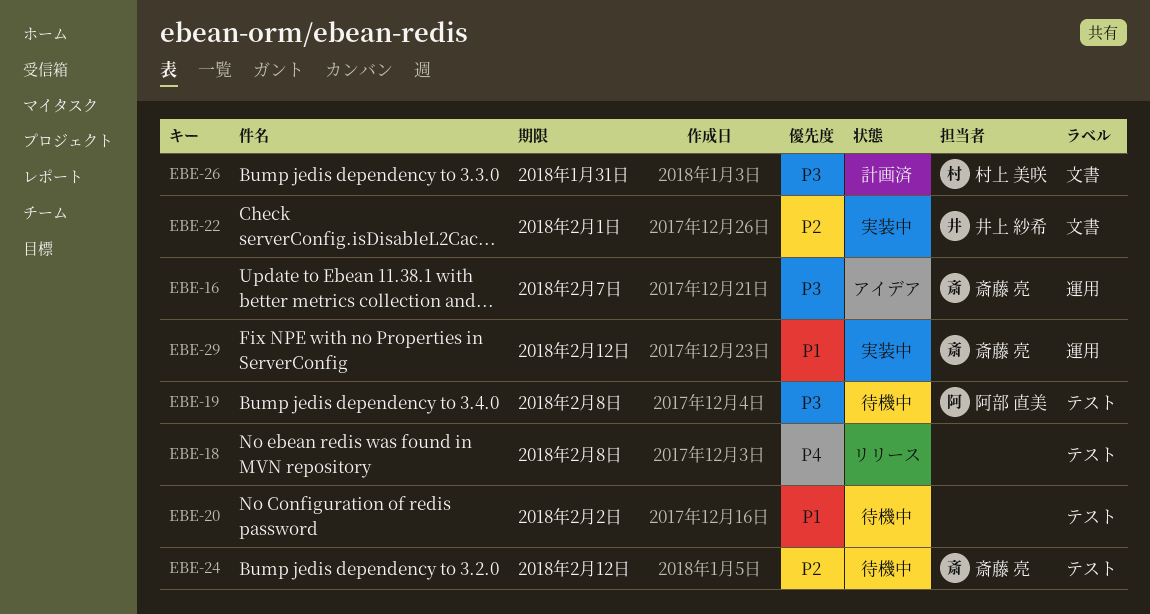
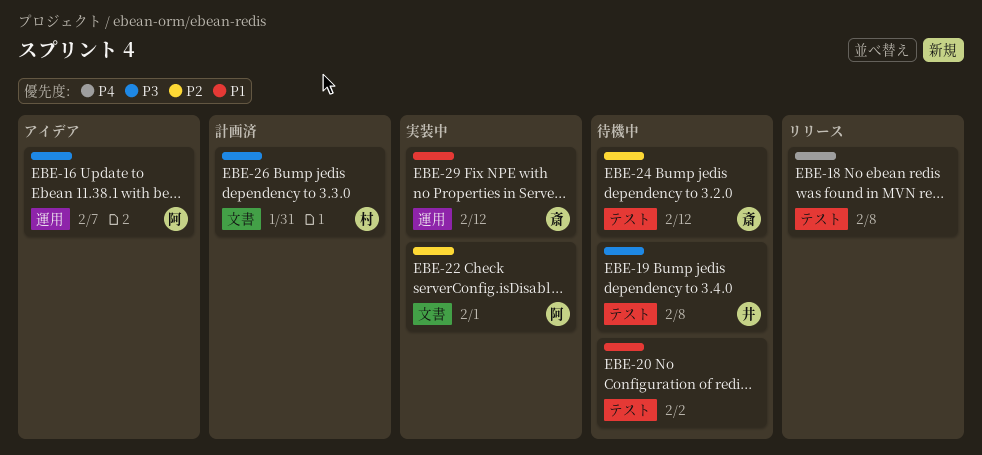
EBE-16, owner: 斎藤 亮 -> 阿部 直美
EBE-19, owner: 阿部 直美 -> 井上 紗希
EBE-22, owner: 井上 紗希 -> 阿部 直美

